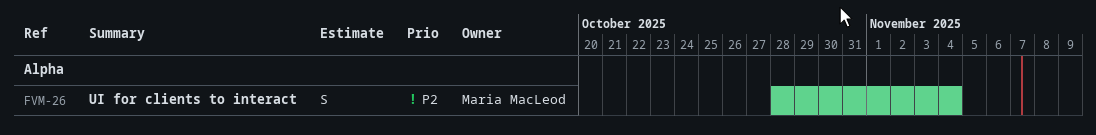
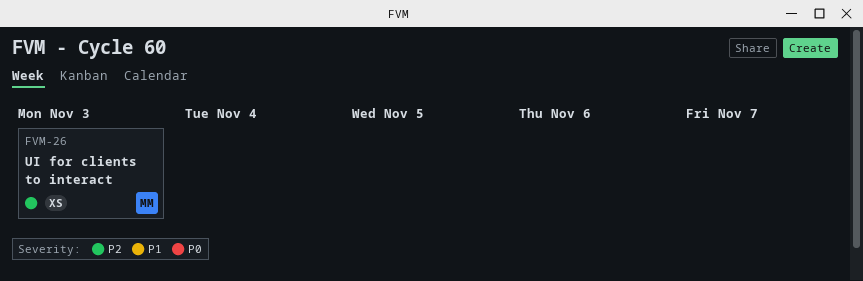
FVM-26, estimate: S -> XS
FVM-26, due: Nov 4 -> Nov 3

